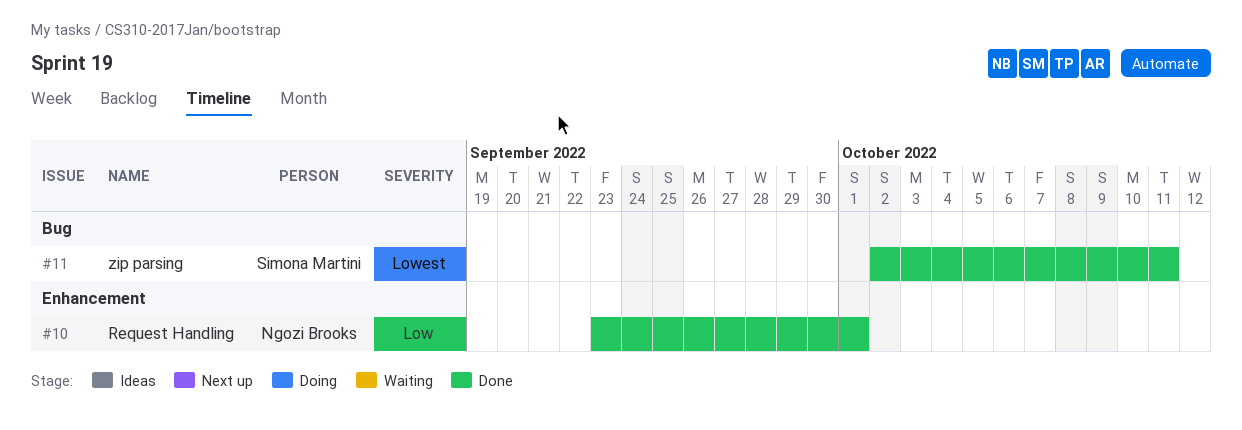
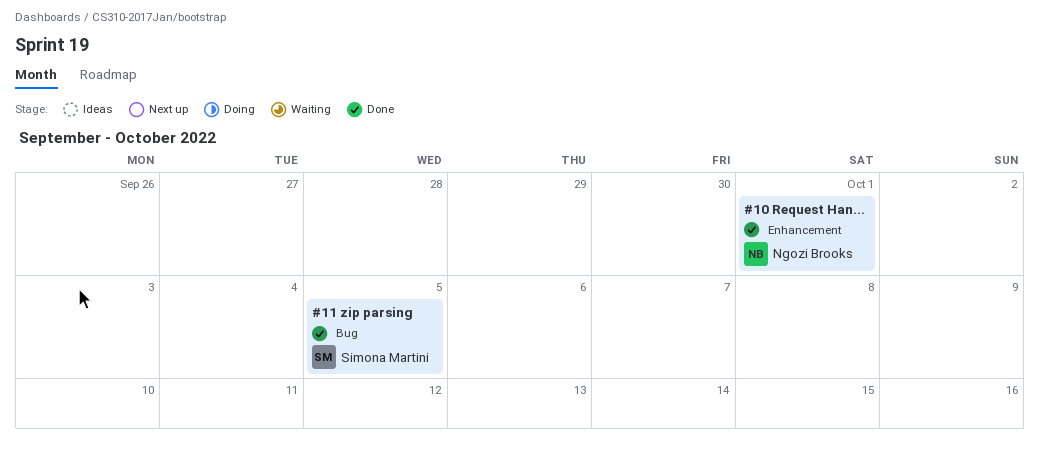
#11, due: Oct 11 -> Oct 5

